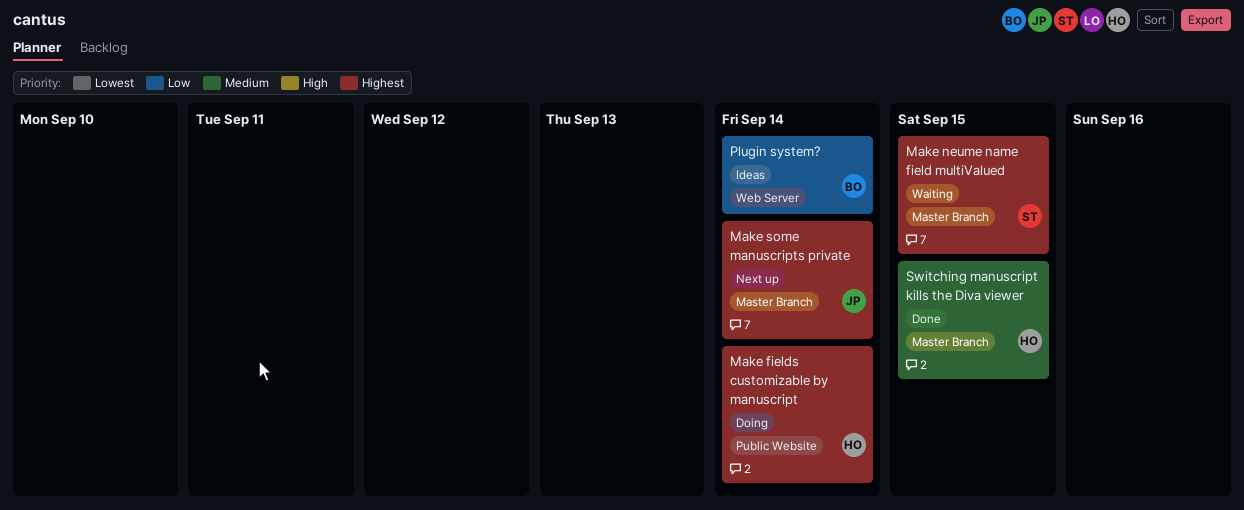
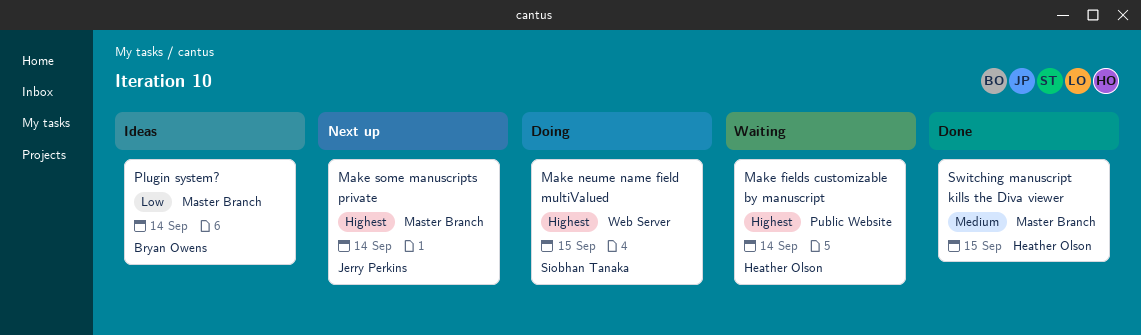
Make fields customizable by manuscript, status: Doing -> Waiting
Make neume name field multiValued, status: Waiting -> Doing
Make neume name field multiValued, label: Master Branch -> Web Server
Plugin system?, label: Web Server -> Master Branch

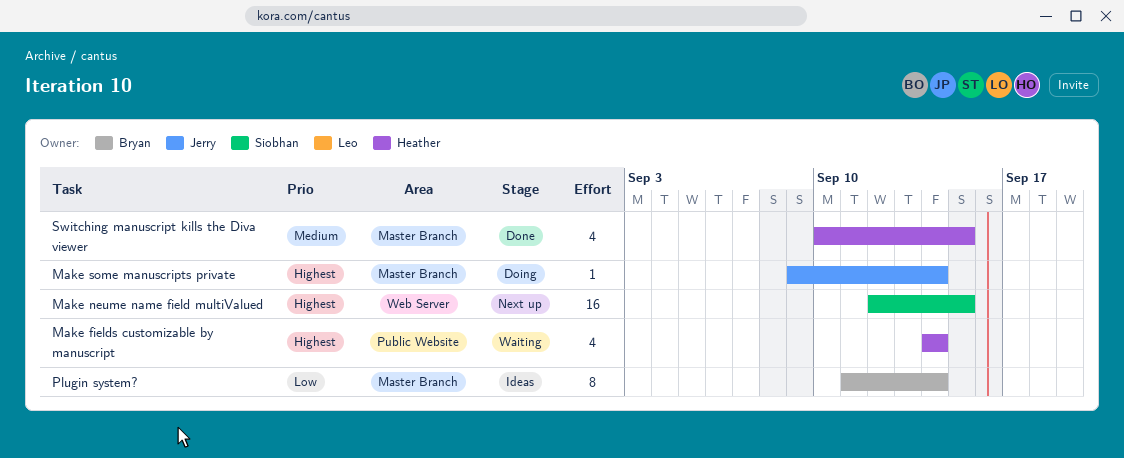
Make neume name field multiValued, status: Doing -> Next up
Make some manuscripts private, status: Next up -> Doing

